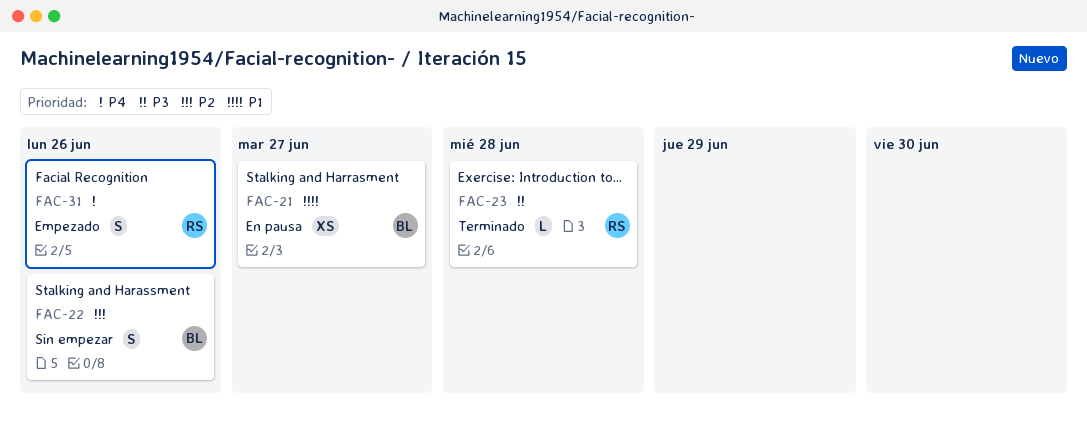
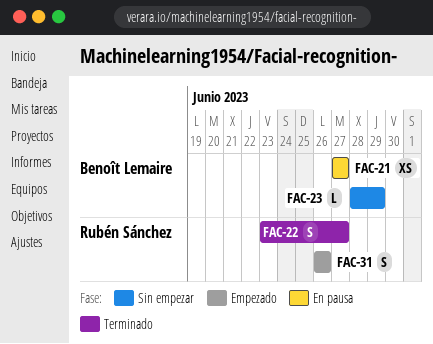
FAC-22, status: Sin empezar -> Terminado
FAC-22, owner: Benoît Lemaire -> Rubén Sánchez
FAC-22, due: Jun 26 -> Jun 27
FAC-23, status: Terminado -> Sin empezar
FAC-23, owner: Rubén Sánchez -> Benoît Lemaire
FAC-23, due: Jun 28 -> Jun 29

